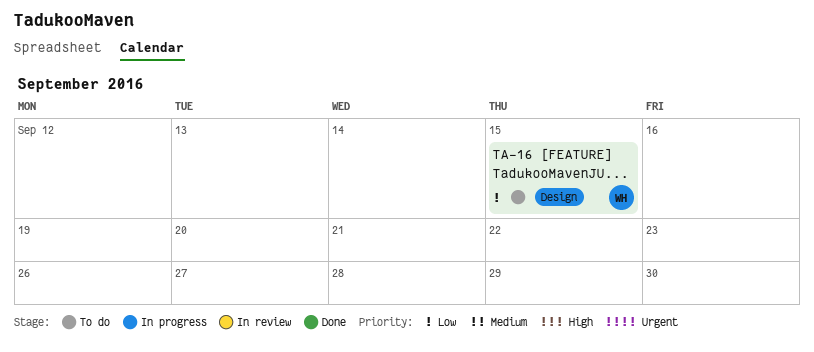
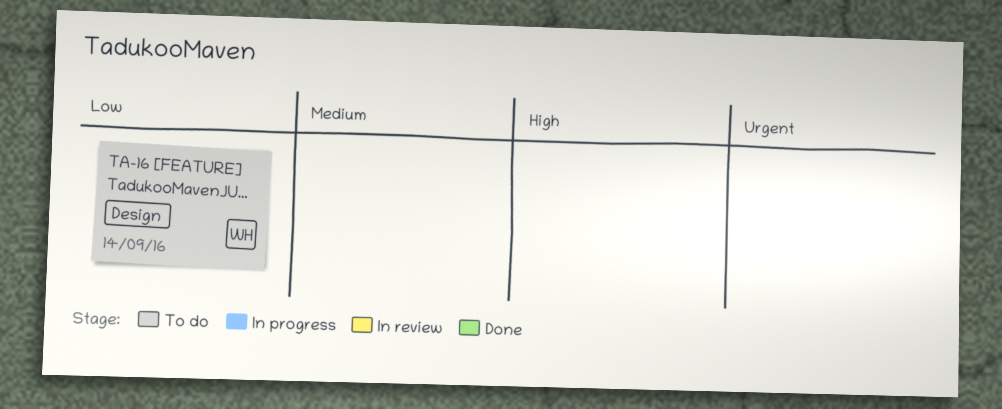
TA-16, due: Sep 15 -> Sep 14

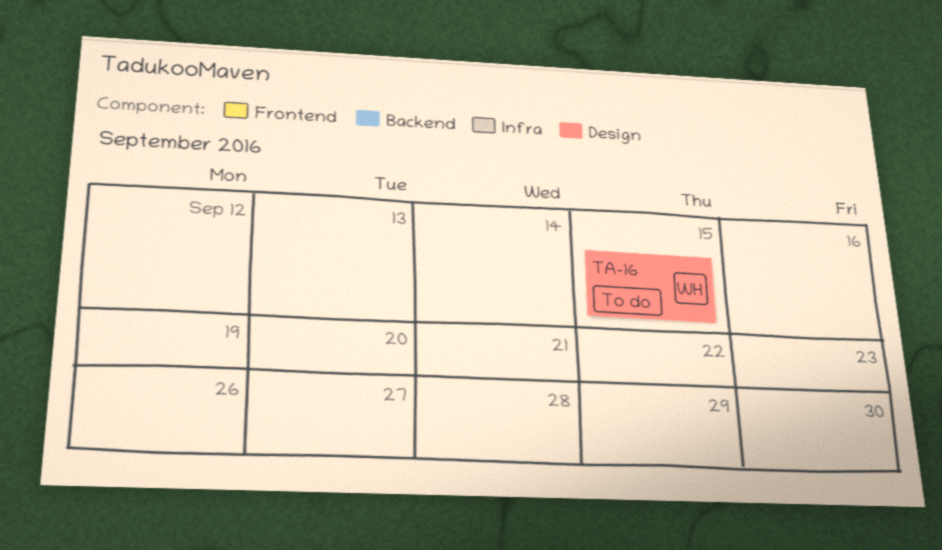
TA-16, due: Sep 14 -> Sep 15

